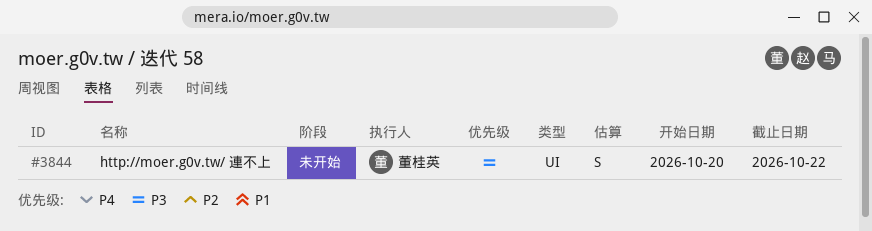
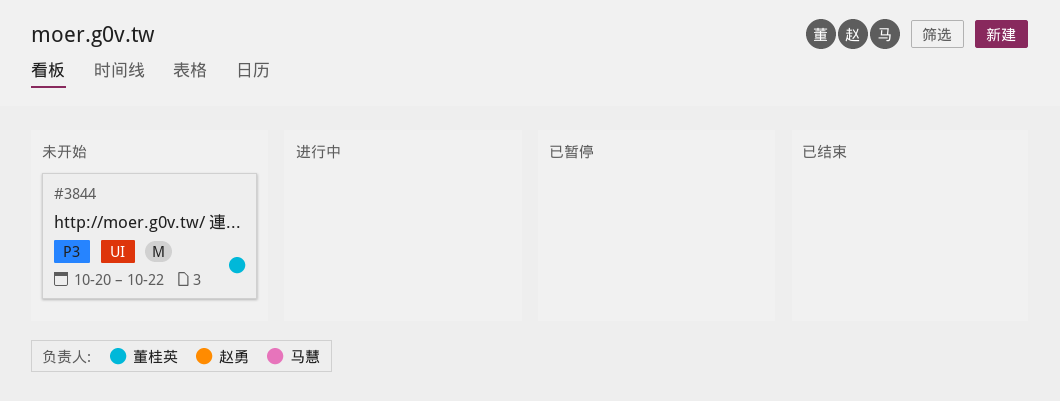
#3844, estimate: S -> M

